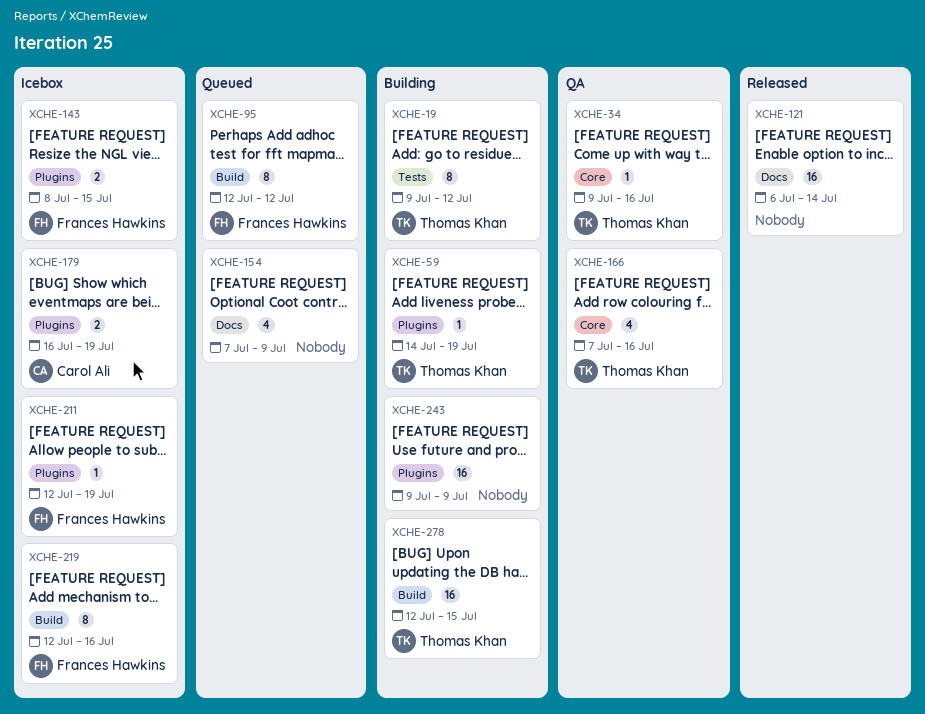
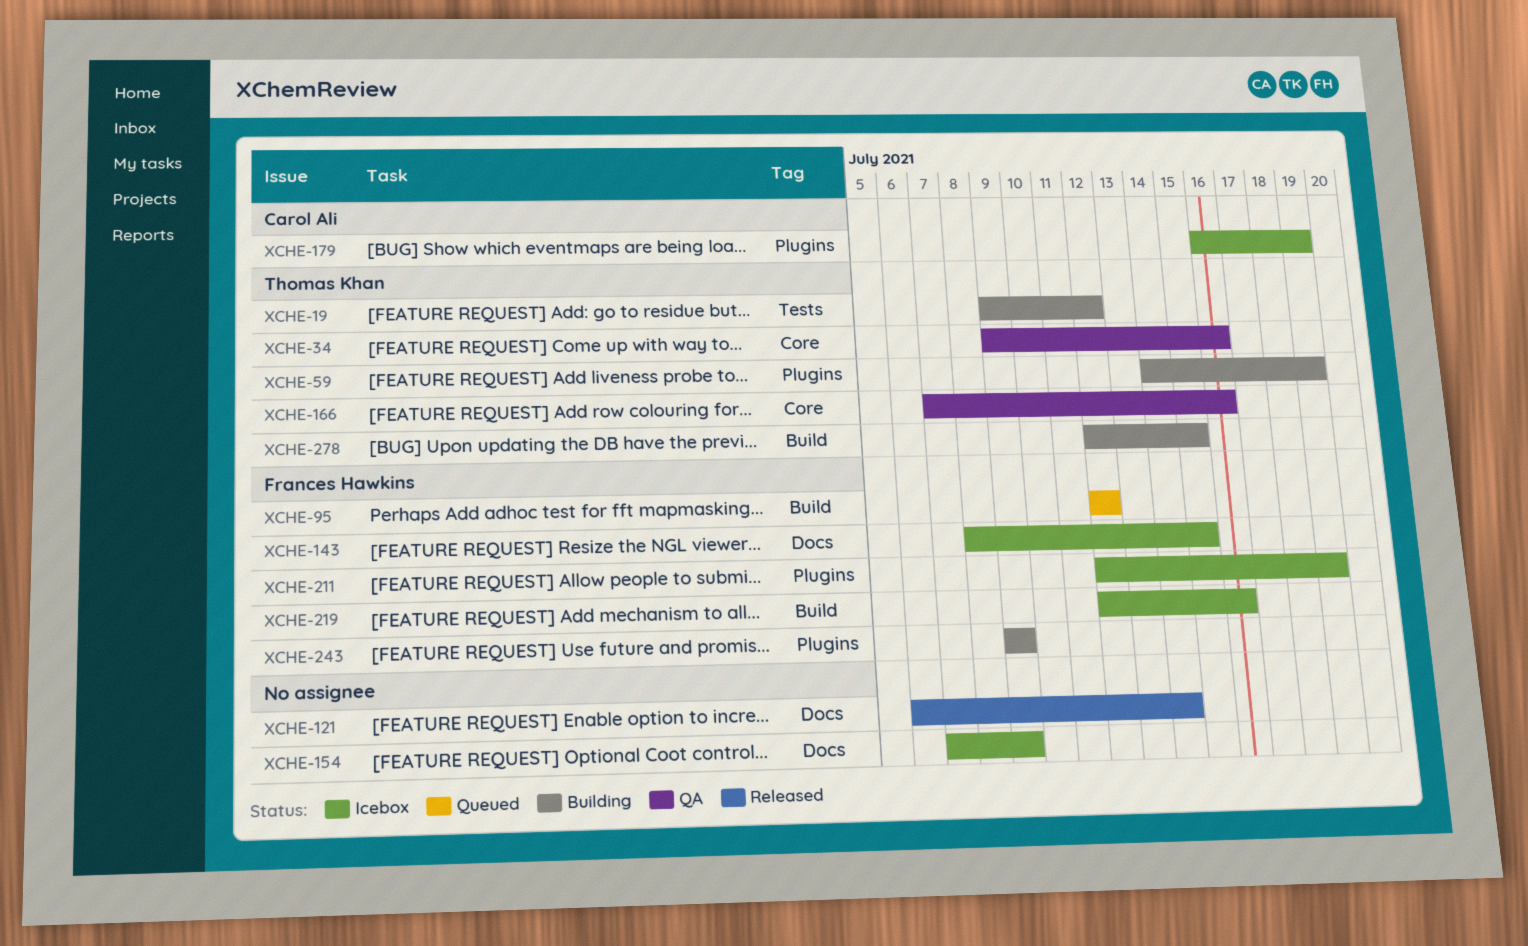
XCHE-143, label: Plugins -> Docs
XCHE-154, status: Queued -> Icebox
XCHE-243, owner: none -> Frances Hawkins

